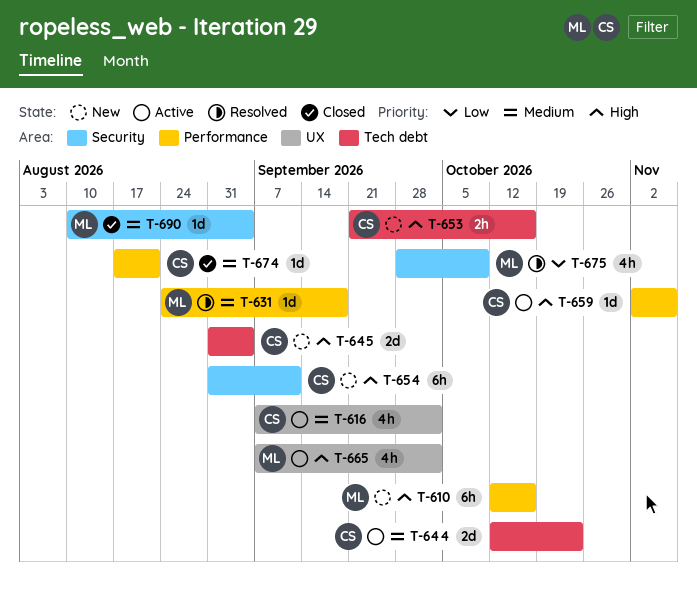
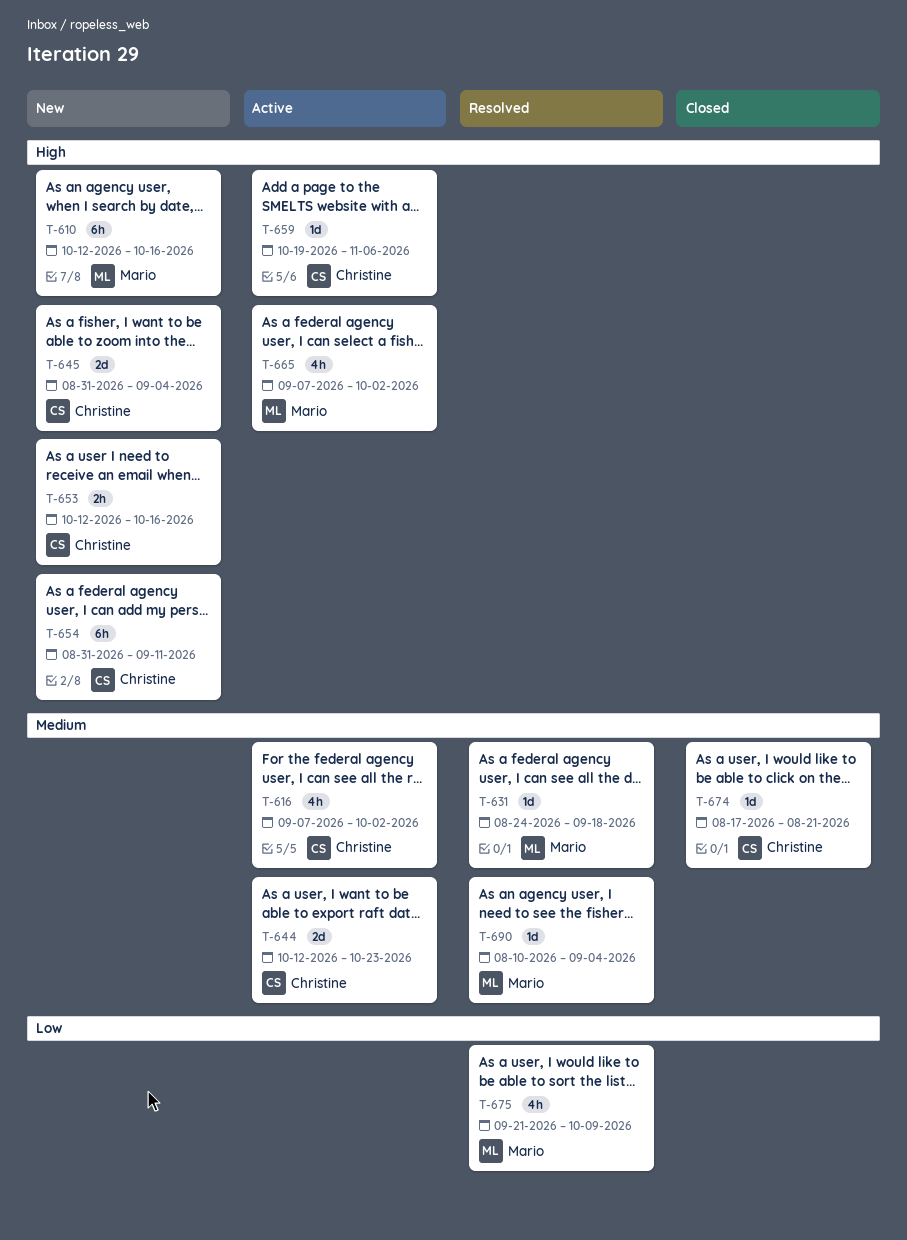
T-653, start: Sep 21 -> Oct 12
T-659, start: Nov 2 -> Oct 19
T-675, start: Sep 28 -> Sep 21
T-690, status: Closed -> Resolved

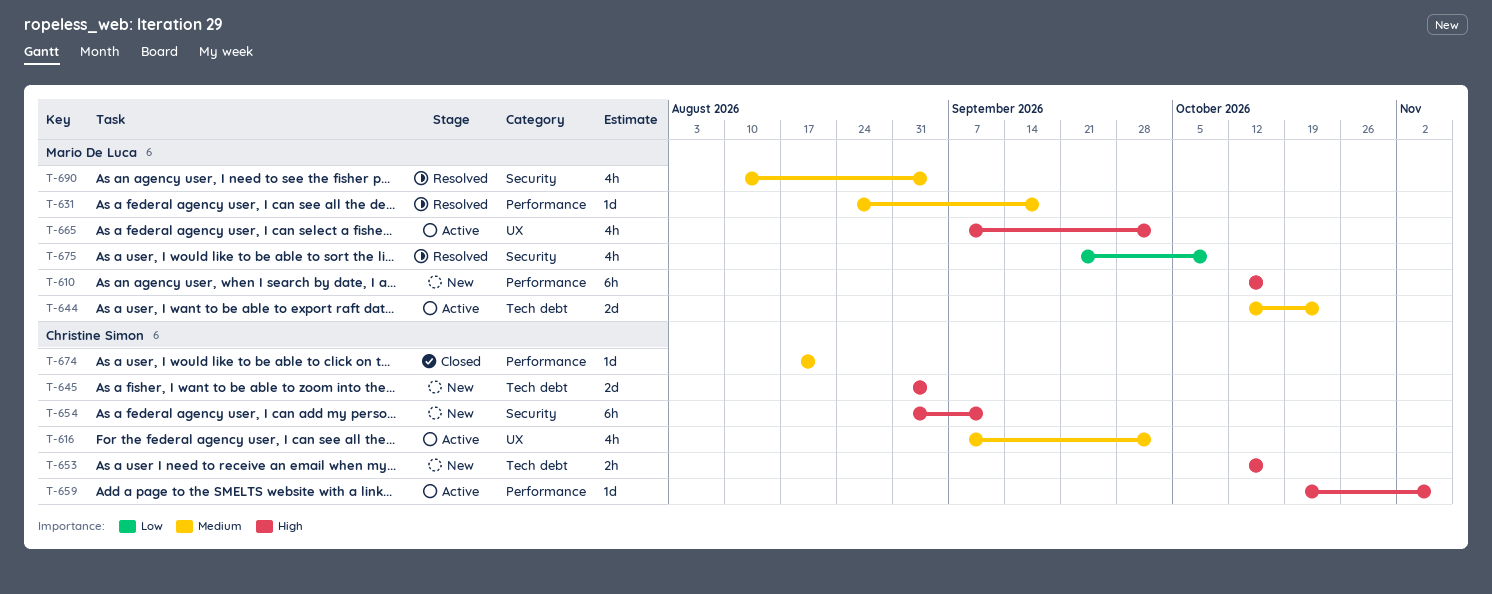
T-644, owner: Christine Simon -> Mario De Luca
T-690, estimate: 1d -> 4h

